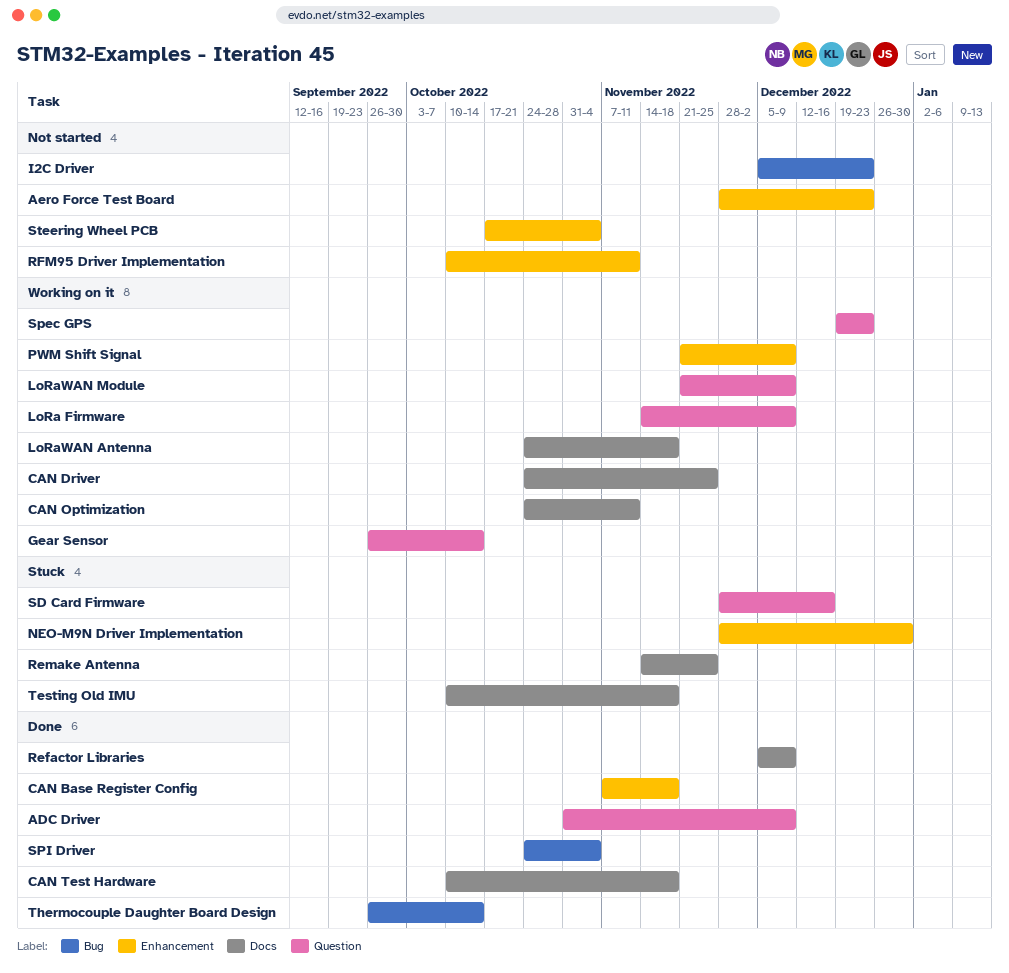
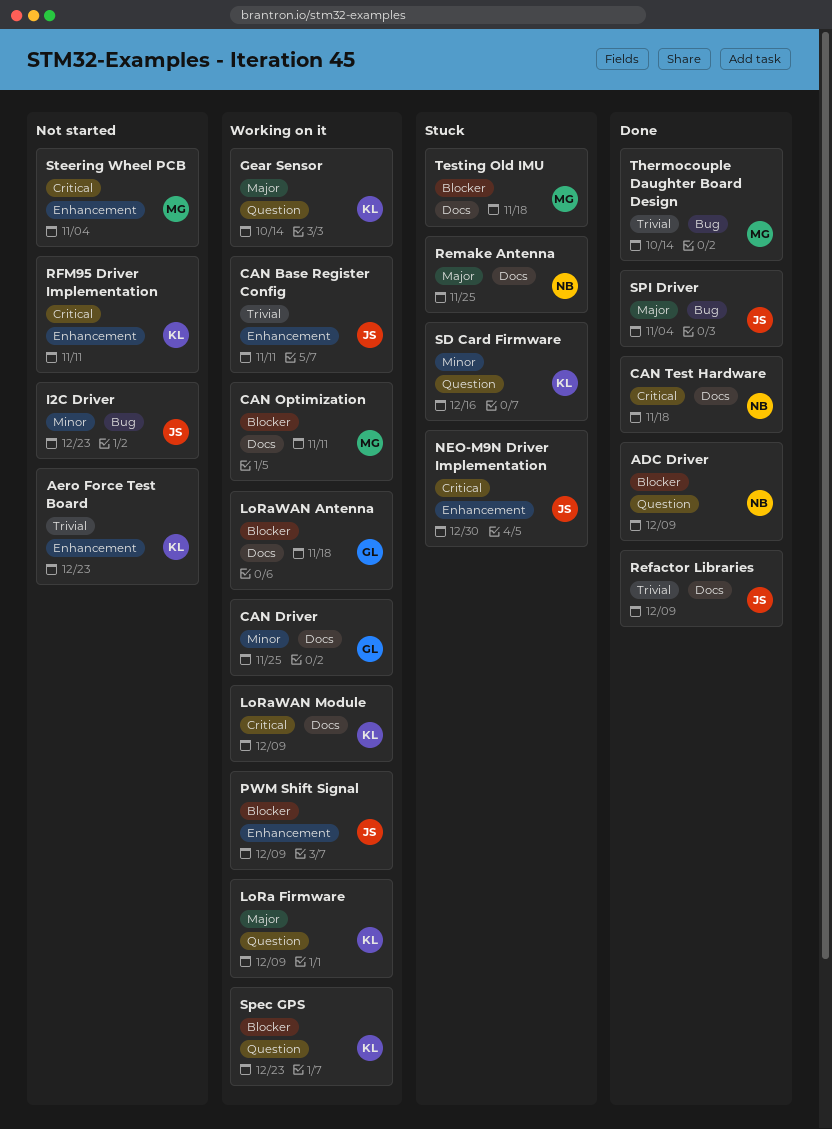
CAN Base Register Config, status: Done -> Working on it
CAN Base Register Config, due: Nov 18 -> Nov 11
LoRaWAN Module, label: Question -> Docs

